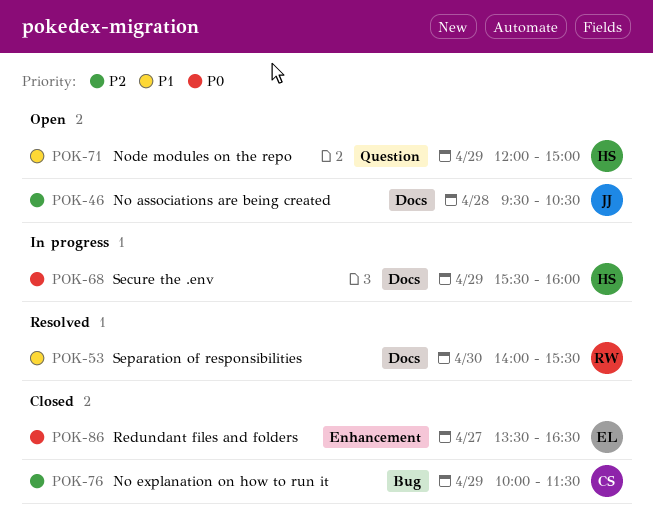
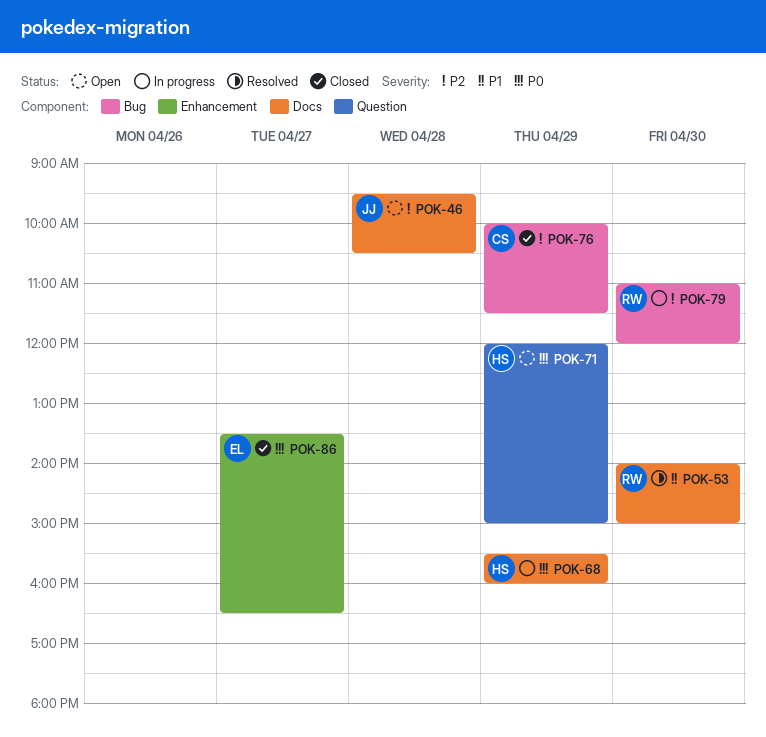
POK-53, ends: 15:30 -> 15:00
POK-71, priority: P1 -> P0
POK-79: none -> present

